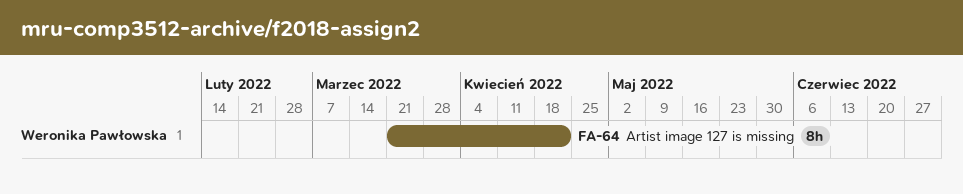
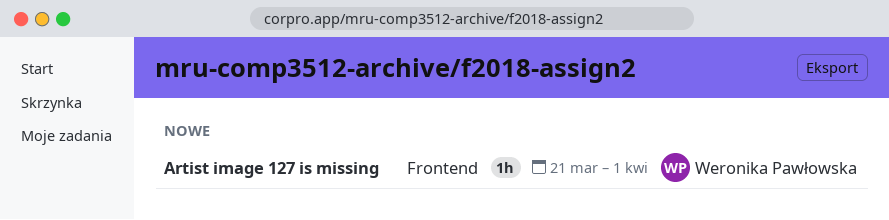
Artist image 127 is missing, estimate: 8h -> 1h
Artist image 127 is missing, due: Apr 22 -> Apr 1

